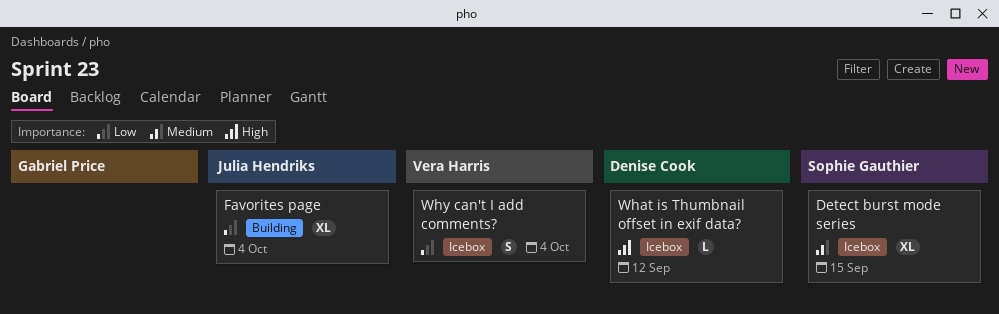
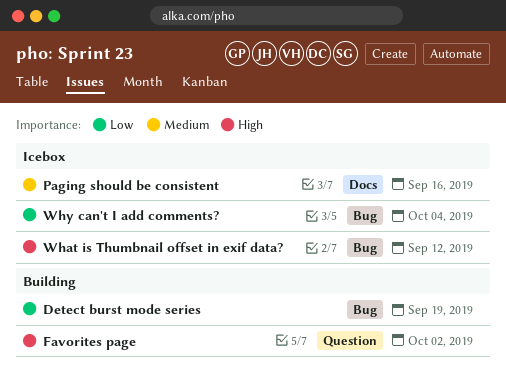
Detect burst mode series, status: Icebox -> Building
Detect burst mode series, priority: Medium -> Low
Detect burst mode series, due: Sep 15 -> Sep 19
Favorites page, priority: Low -> High
Favorites page, due: Oct 4 -> Oct 2
Paging should be consistent: none -> present

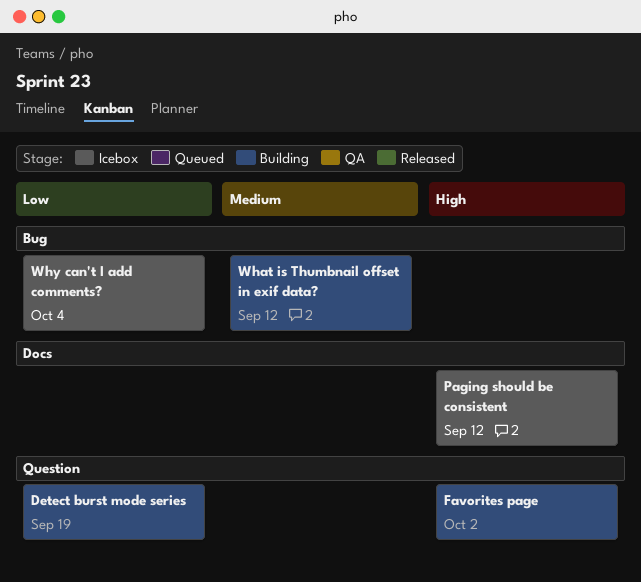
Detect burst mode series, label: Bug -> Question
Paging should be consistent, priority: Medium -> High
Paging should be consistent, due: Sep 16 -> Sep 12
What is Thumbnail offset in exif data?, status: Icebox -> Building
What is Thumbnail offset in exif data?, priority: High -> Medium

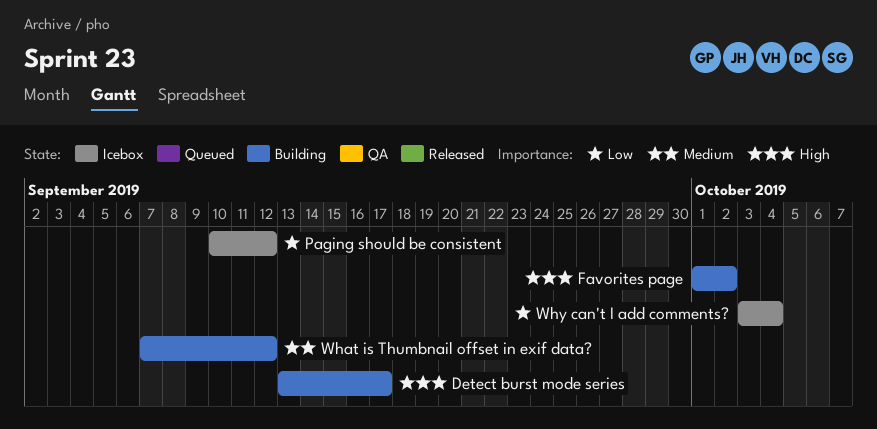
Detect burst mode series, priority: Low -> High
Detect burst mode series, due: Sep 19 -> Sep 17
Paging should be consistent, priority: High -> Low

